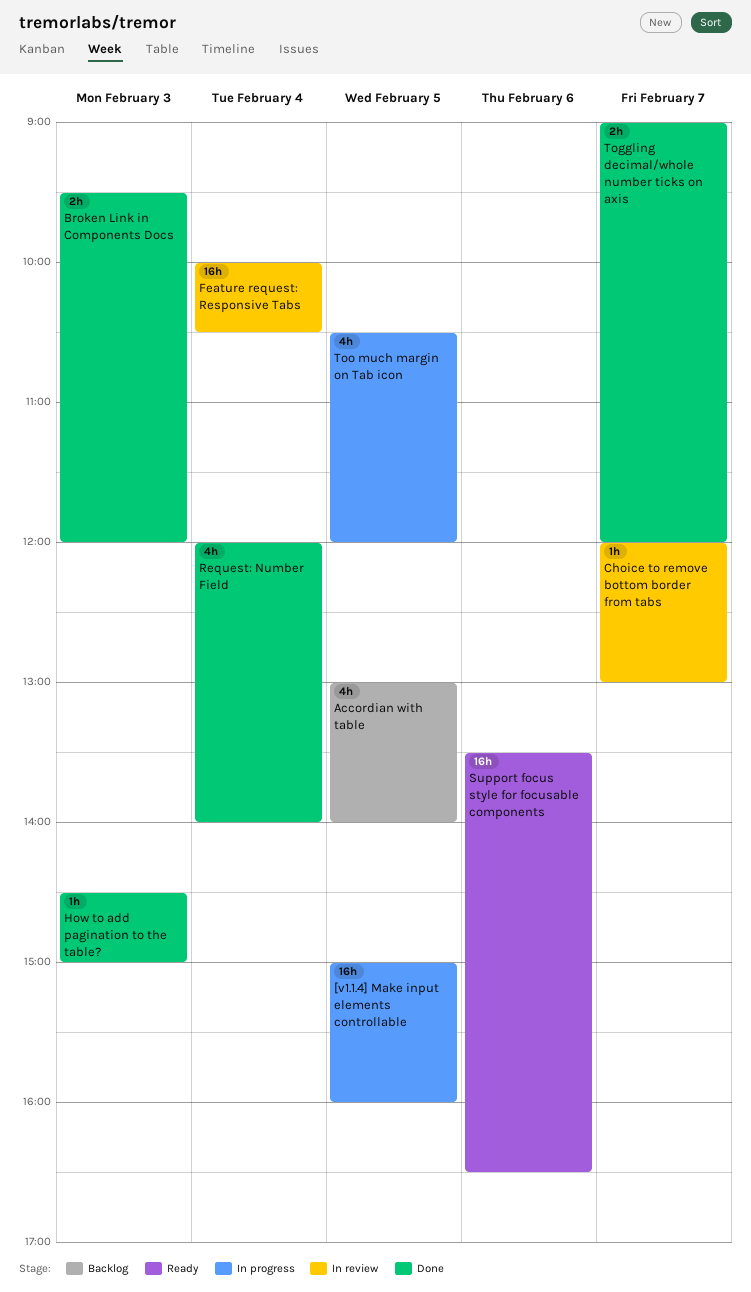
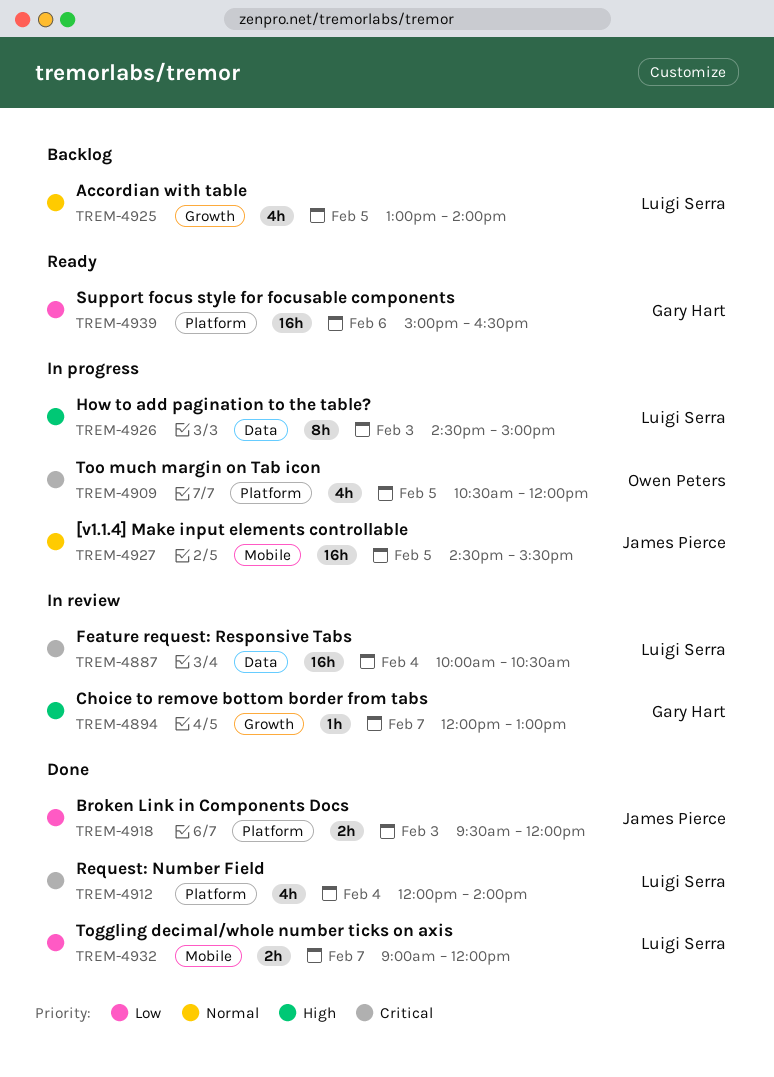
[v1.1.4] Make input elements controllable, begins: 15:00 -> 14:30
[v1.1.4] Make input elements controllable, ends: 16:00 -> 15:30
How to add pagination to the table?, status: Done -> In progress
How to add pagination to the table?, estimate: 1h -> 8h
Support focus style for focusable components, begins: 13:30 -> 15:00

